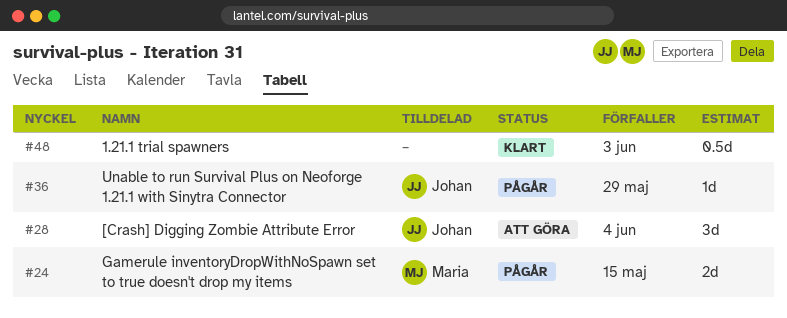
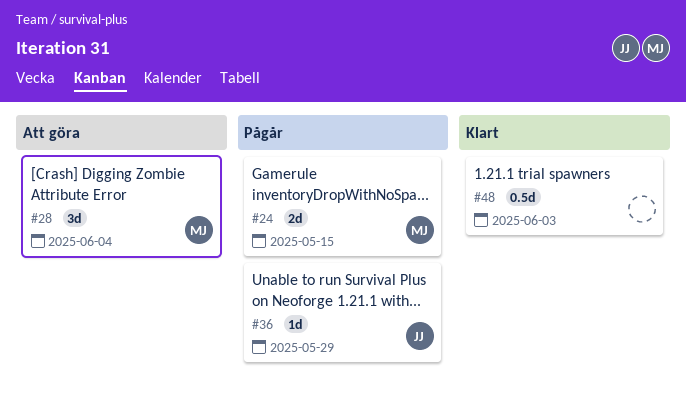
#28, owner: Johan -> Maria

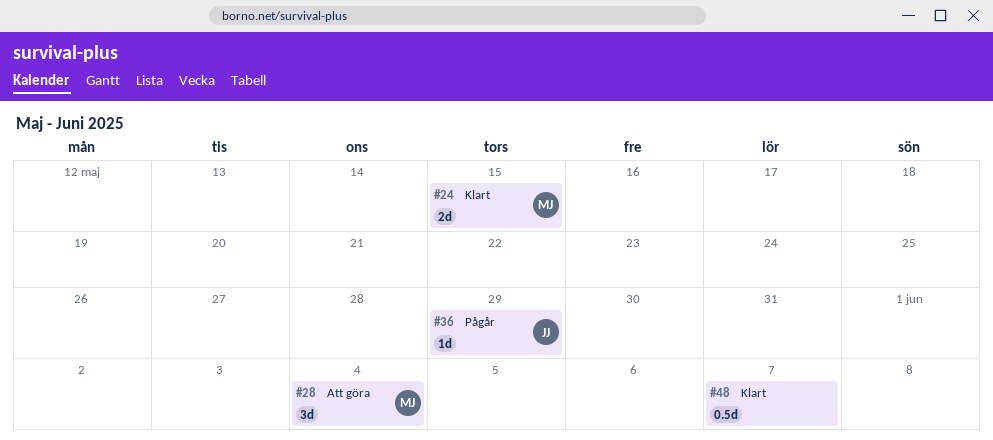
#24, status: Pågår -> Klart
#48, due: Jun 3 -> Jun 7

